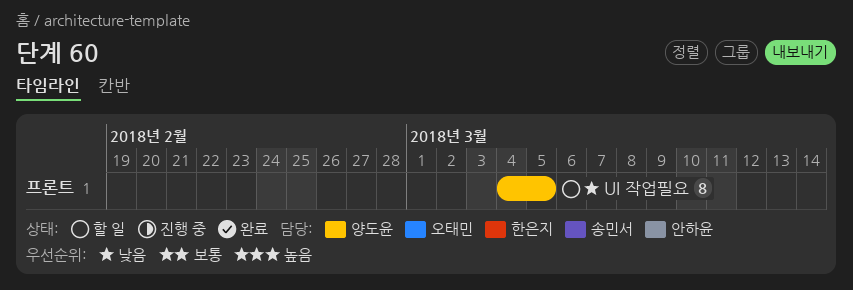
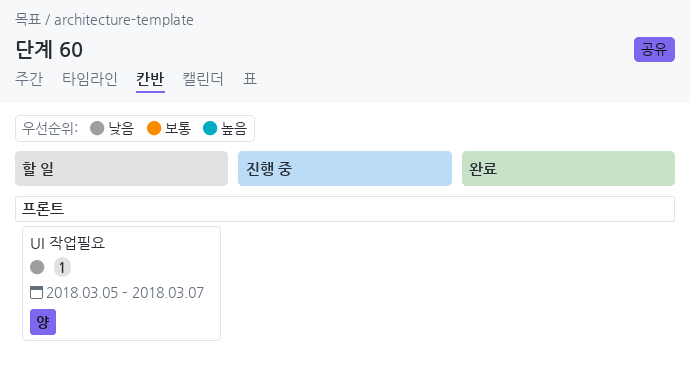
UI 작업필요, estimate: 8 -> 1
UI 작업필요, start: Mar 4 -> Mar 5
UI 작업필요, due: Mar 5 -> Mar 7

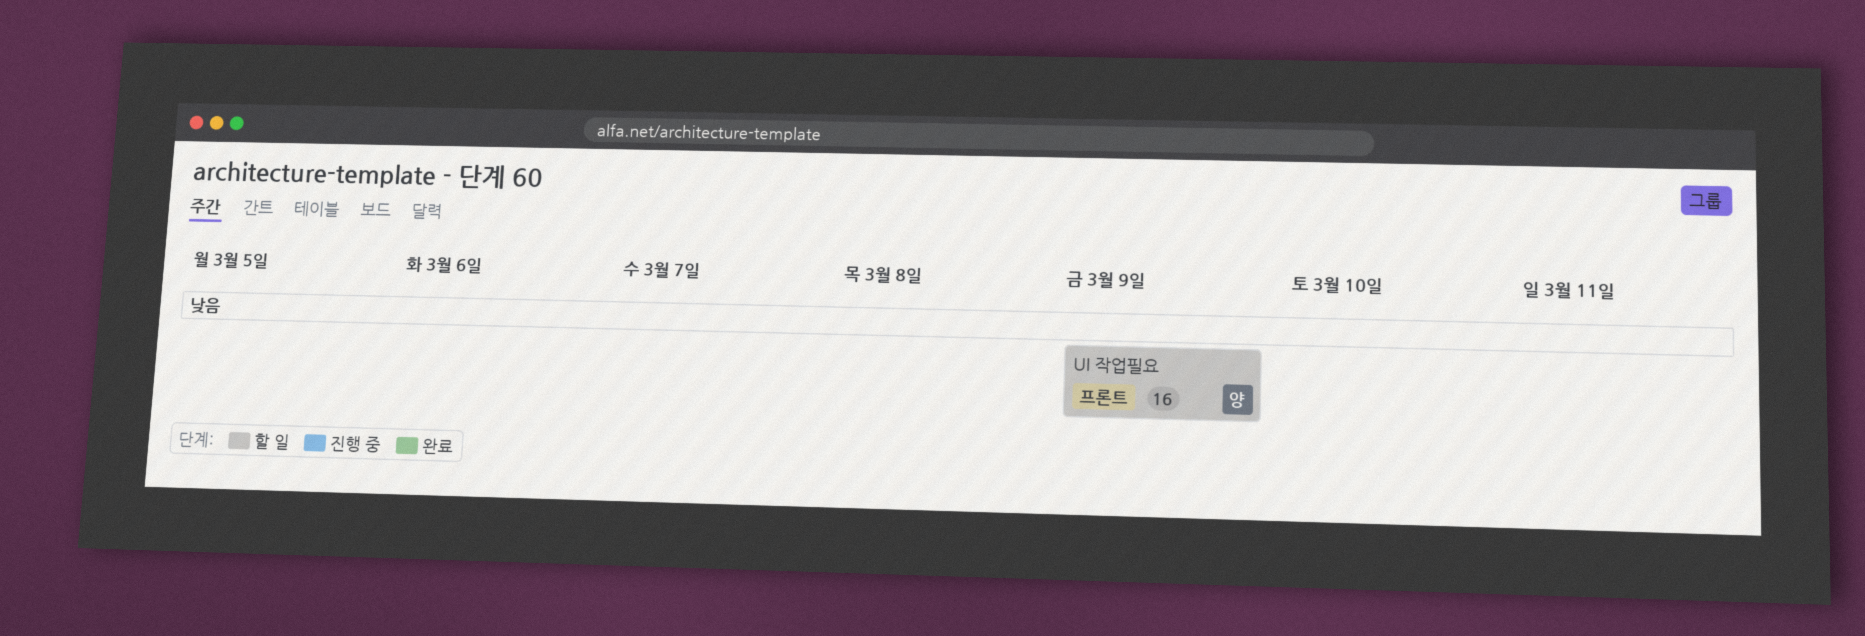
UI 작업필요, estimate: 1 -> 16
UI 작업필요, due: Mar 7 -> Mar 9

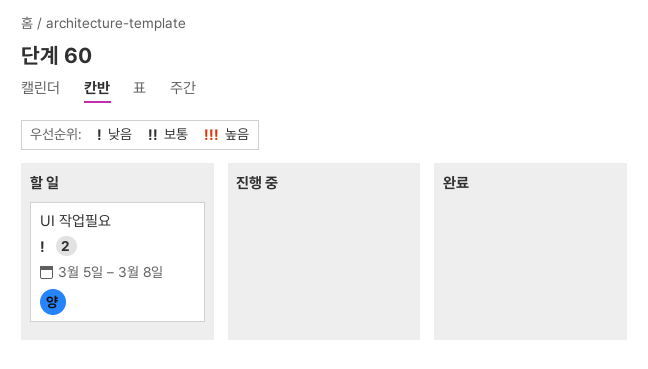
UI 작업필요, estimate: 16 -> 2
UI 작업필요, due: Mar 9 -> Mar 8

